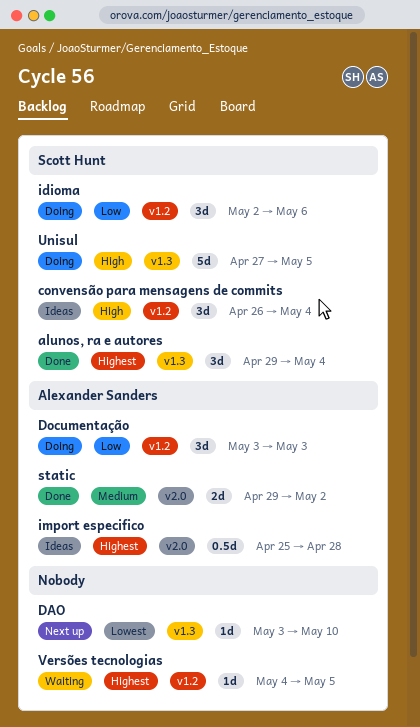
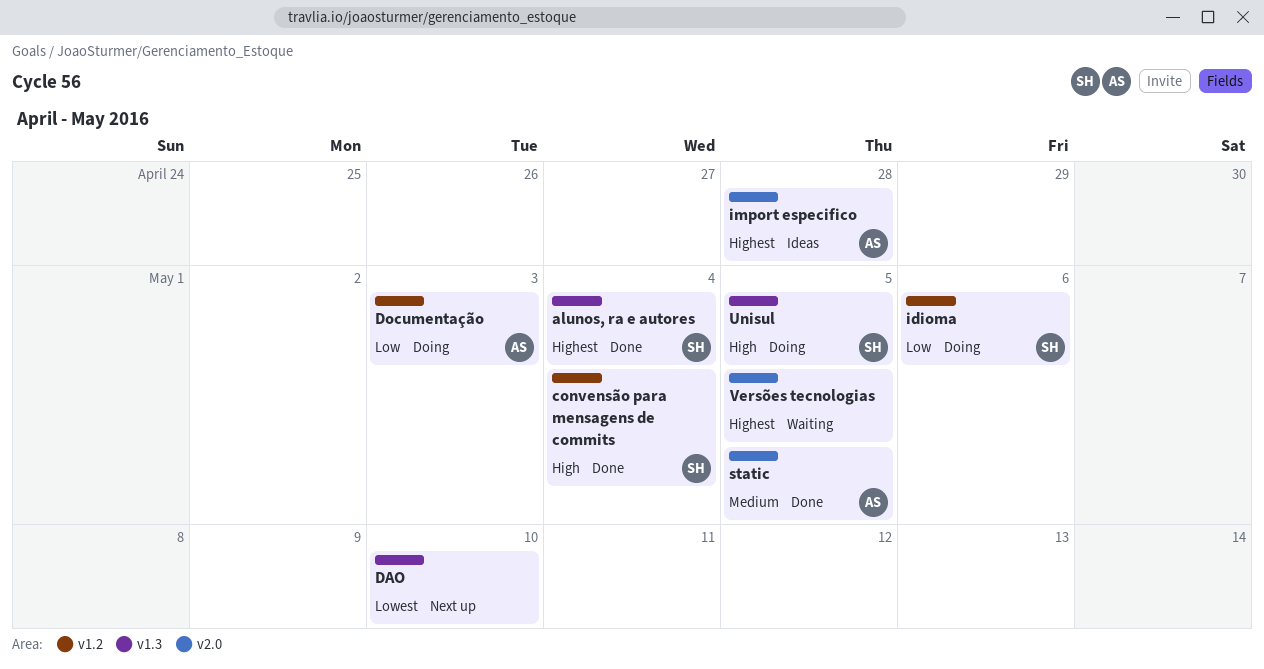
convensão para mensagens de commits, status: Ideas -> Done
static, due: May 2 -> May 5
Versões tecnologias, label: v1.2 -> v2.0

